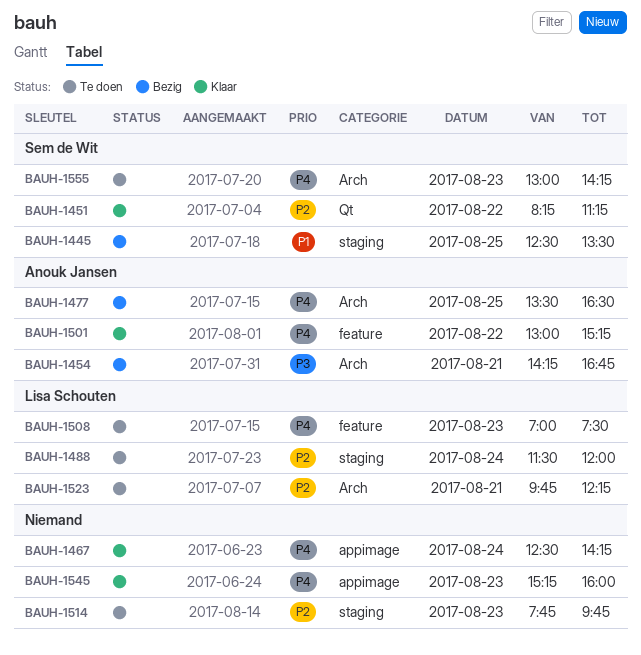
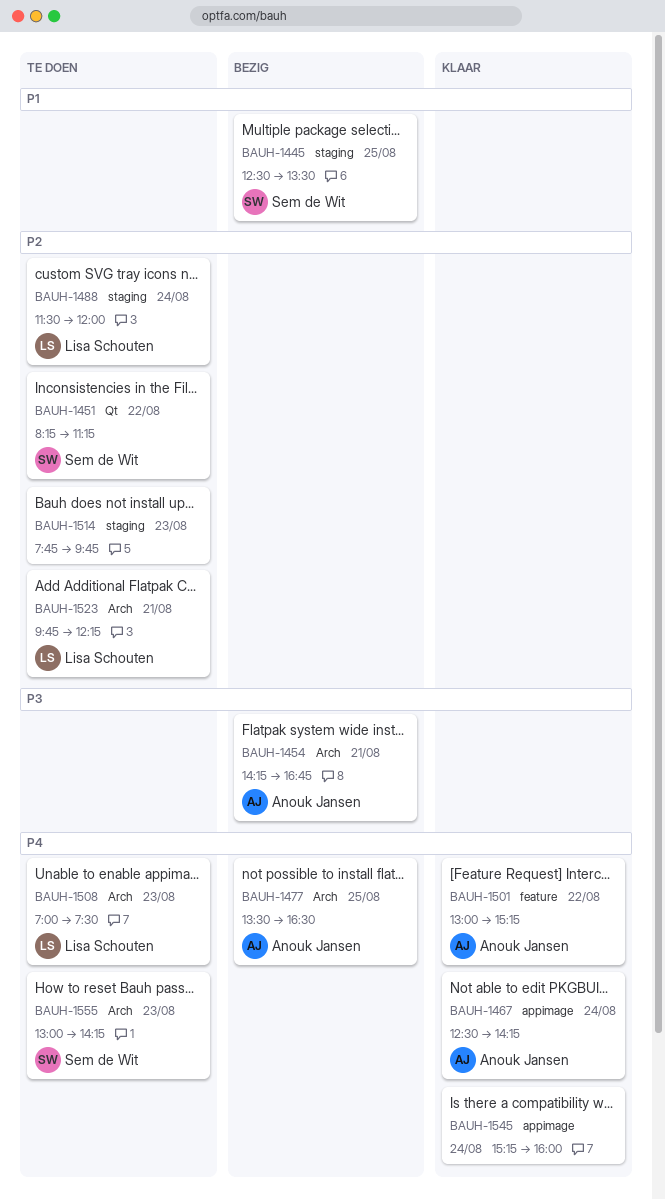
BAUH-1451, status: Klaar -> Te doen
BAUH-1467, owner: none -> Anouk Jansen
BAUH-1508, label: feature -> Arch
BAUH-1545, day: Aug 23 -> Aug 24

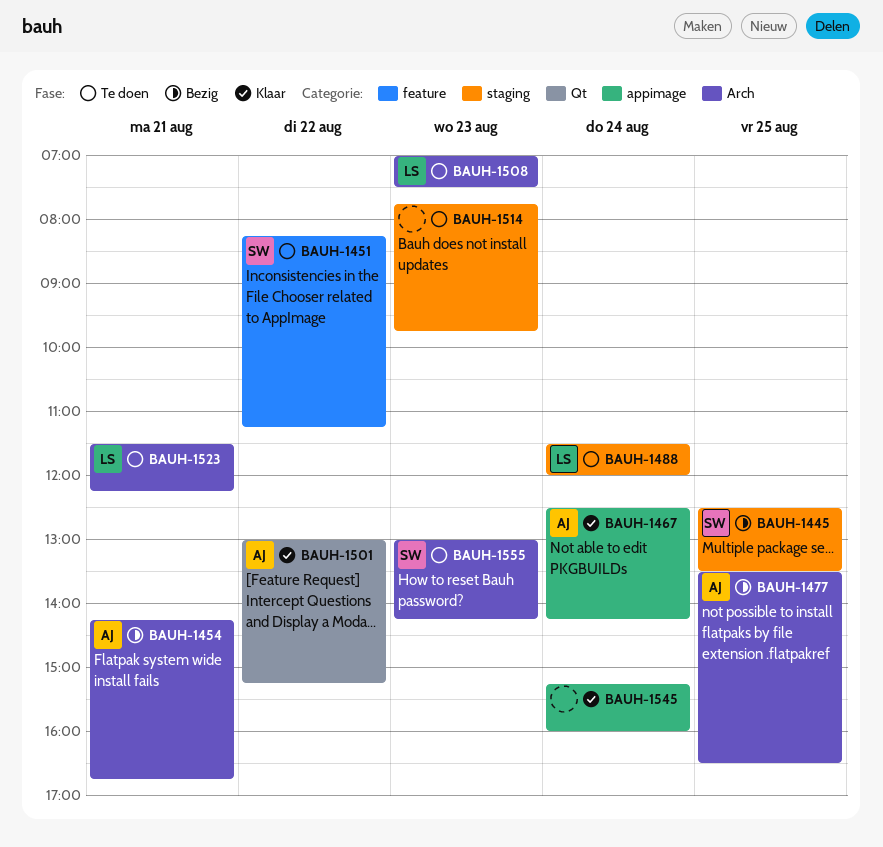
BAUH-1451, label: Qt -> feature
BAUH-1501, label: feature -> Qt
BAUH-1523, begins: 09:45 -> 11:30

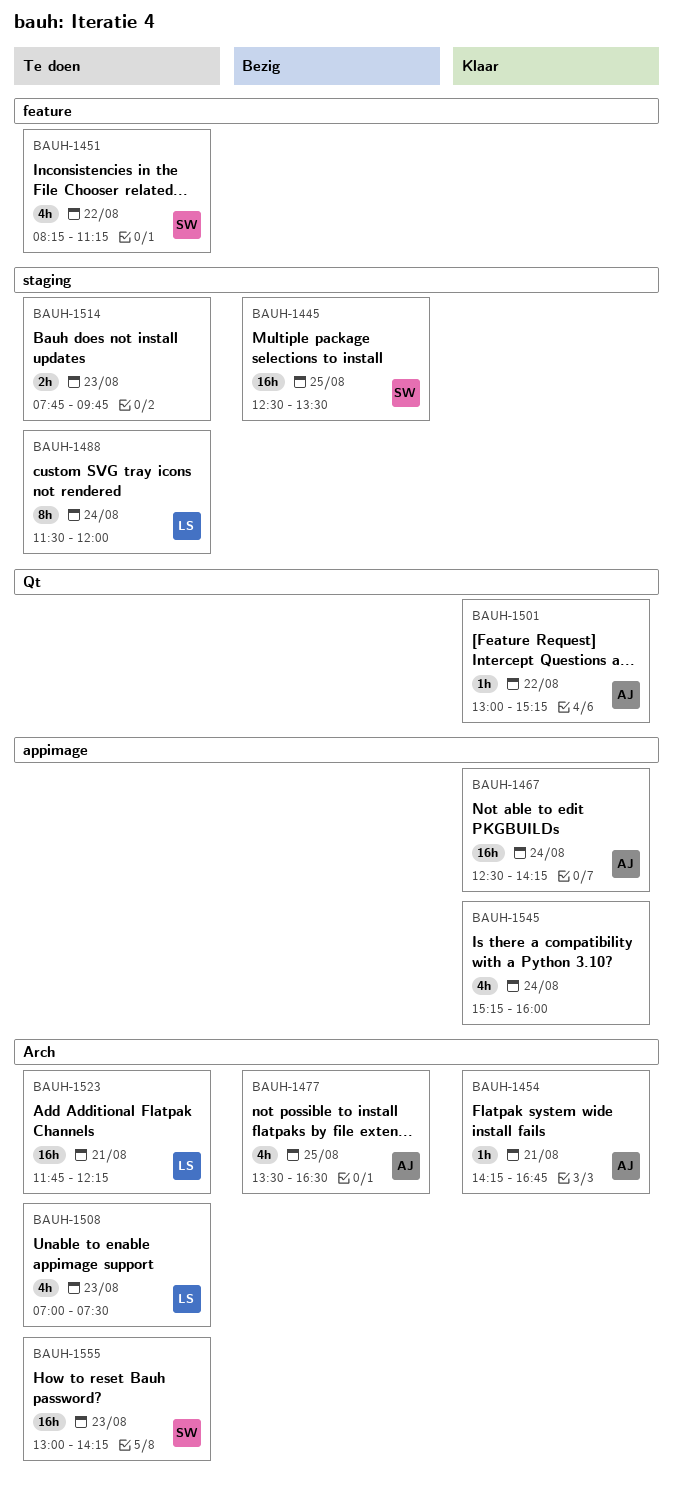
BAUH-1454, status: Bezig -> Klaar
BAUH-1523, begins: 11:30 -> 11:45

